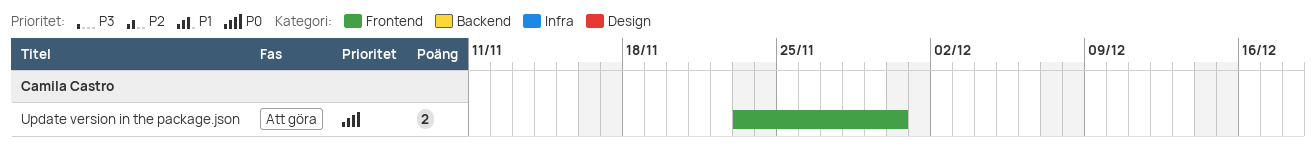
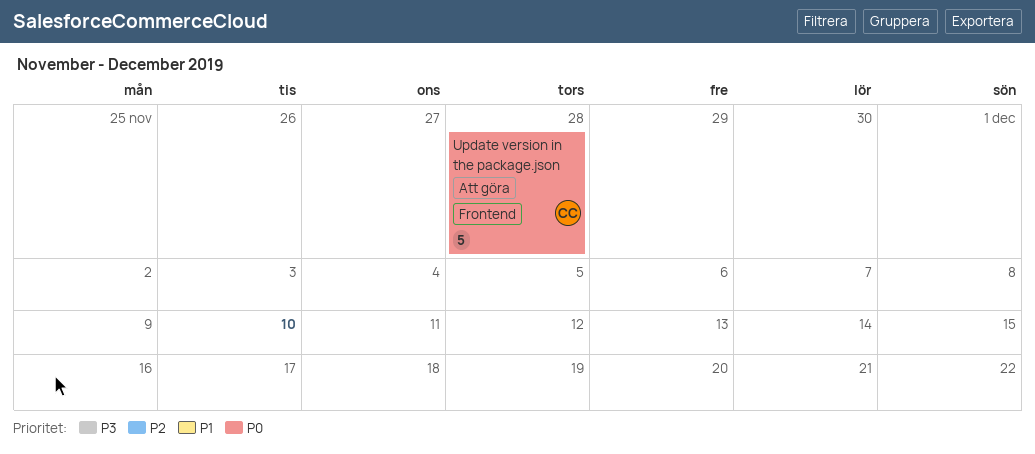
Update version in the package.json, estimate: 2 -> 5
Update version in the package.json, due: Nov 30 -> Nov 28

